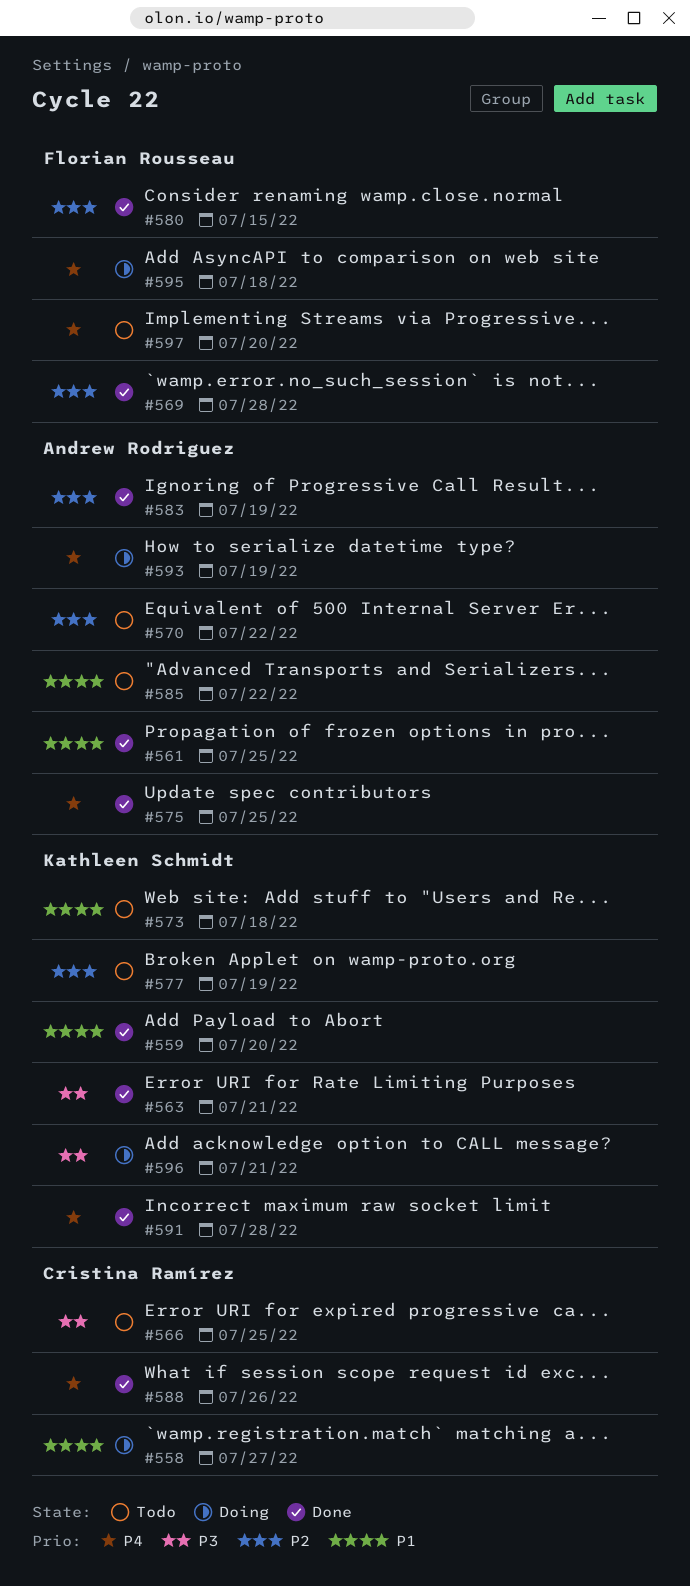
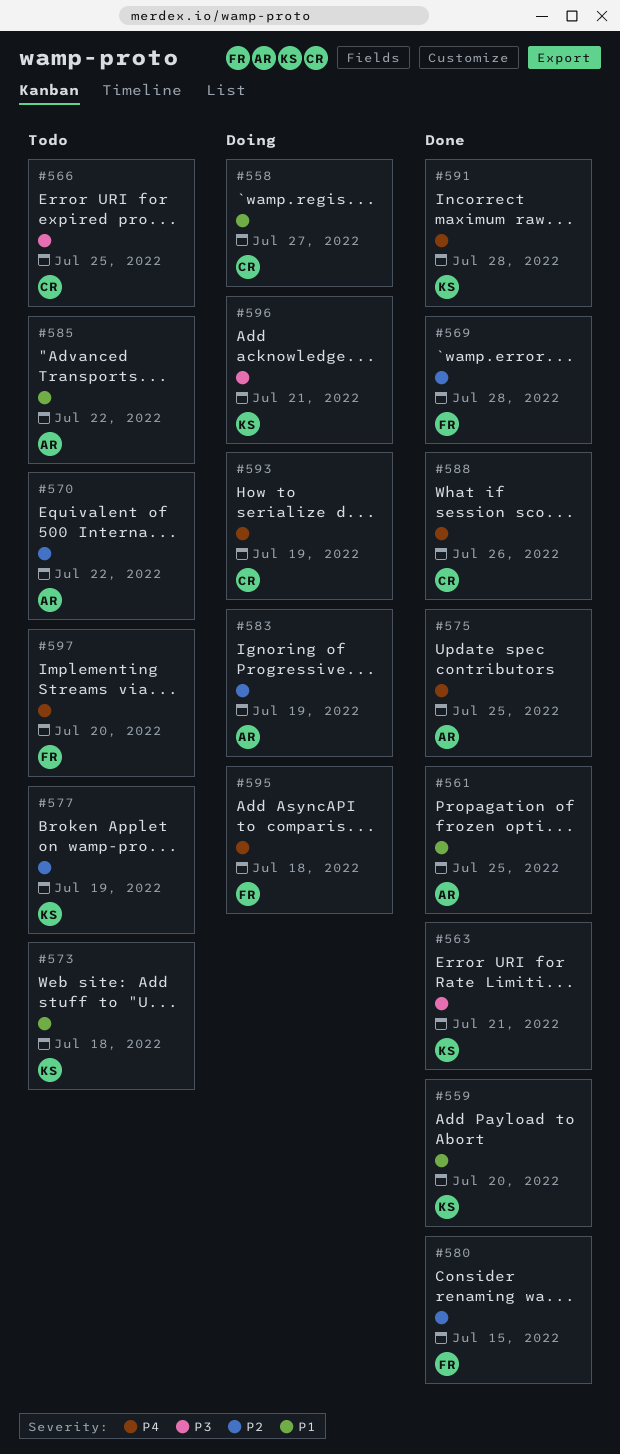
#583, status: Done -> Doing
#593, owner: Andrew Rodriguez -> Cristina Ramírez

